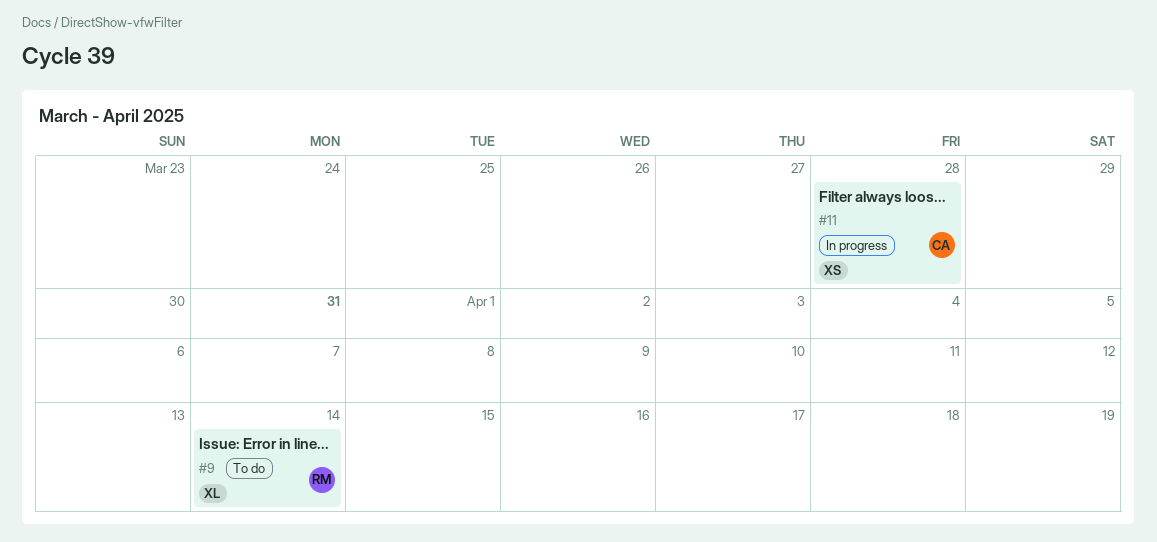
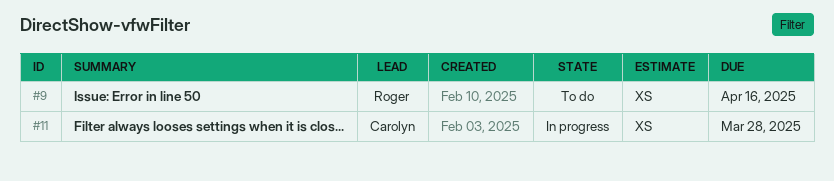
#9, estimate: XL -> XS
#9, due: Apr 14 -> Apr 16

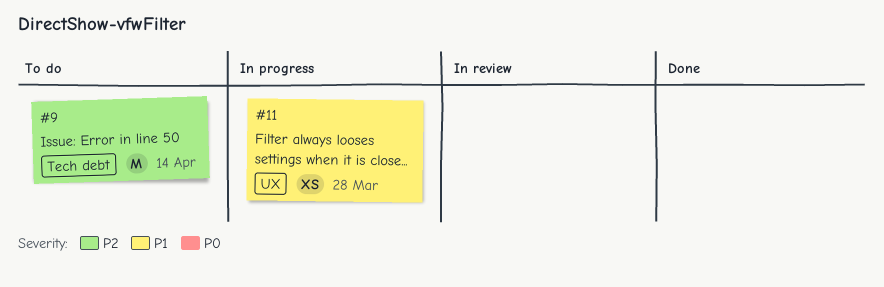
#9, estimate: XS -> M
#9, due: Apr 16 -> Apr 14

